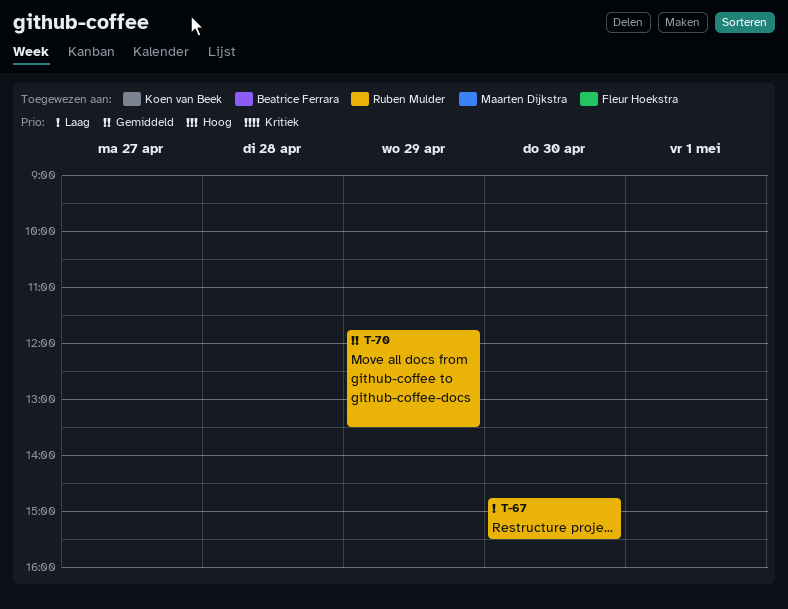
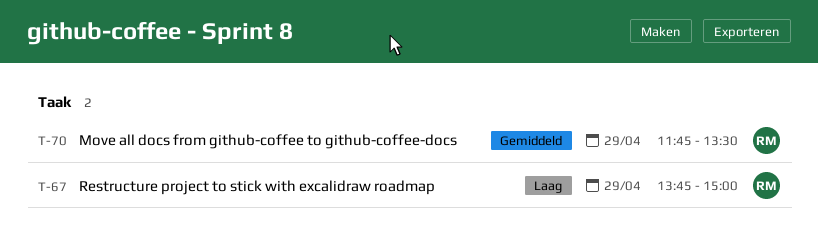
T-67, day: Apr 30 -> Apr 29
T-67, begins: 14:45 -> 13:45
T-67, ends: 15:30 -> 15:00

